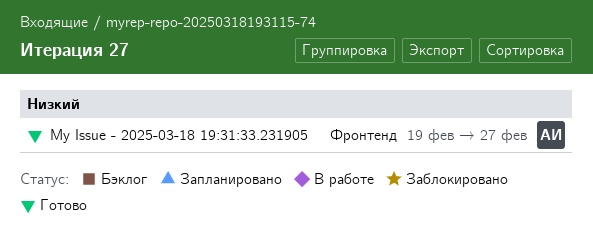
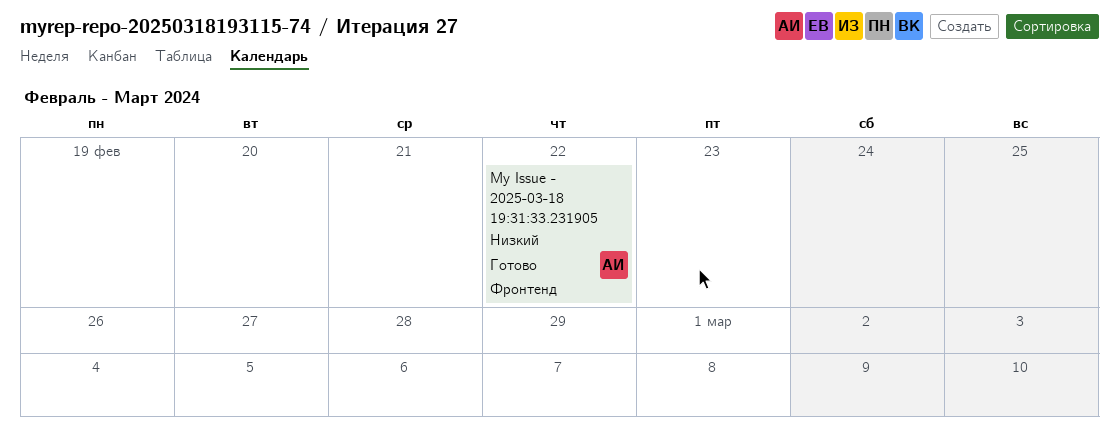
My Issue - 2025-03-18 19:31:33.231905, due: Feb 27 -> Feb 22

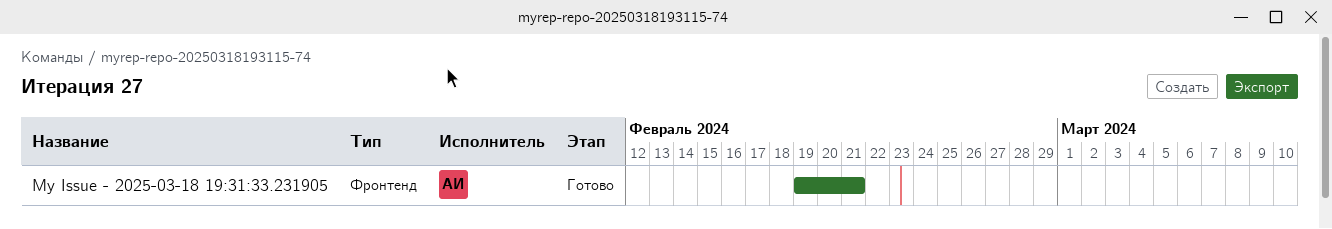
My Issue - 2025-03-18 19:31:33.231905, due: Feb 22 -> Feb 21

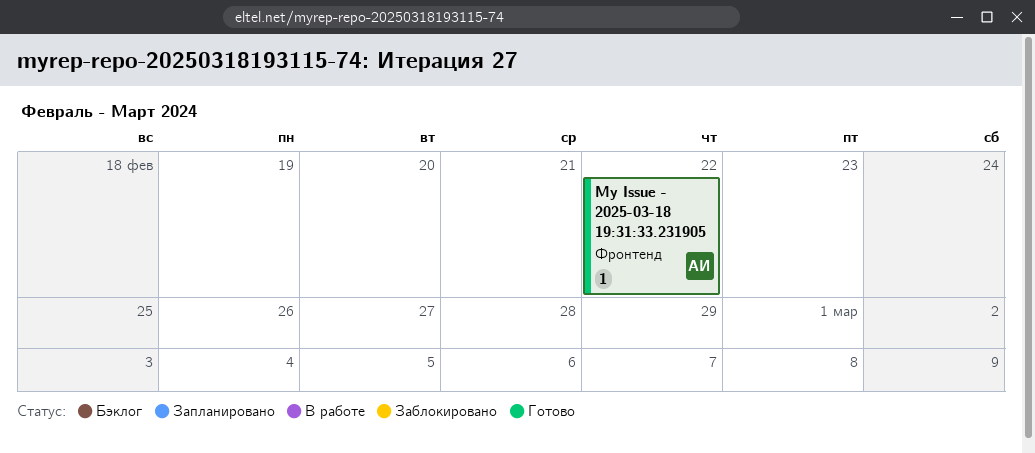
My Issue - 2025-03-18 19:31:33.231905, due: Feb 21 -> Feb 22

